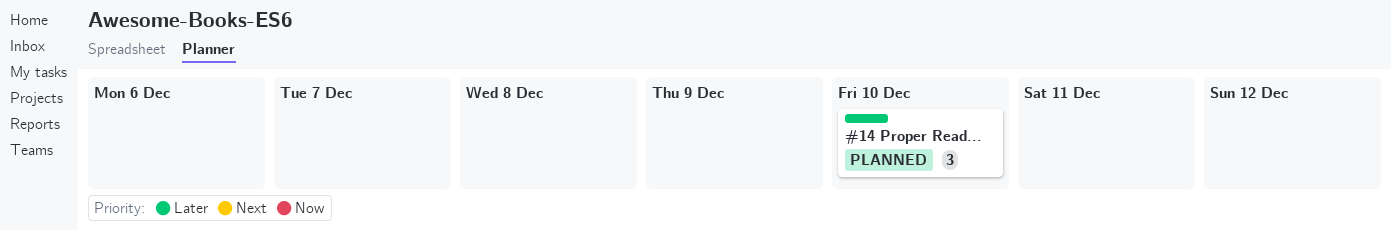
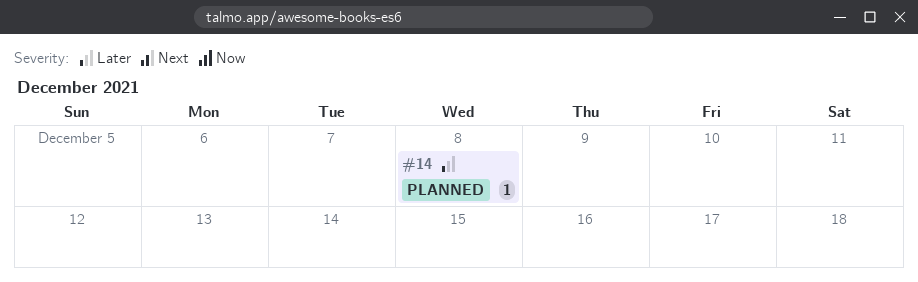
#14, estimate: 3 -> 1
#14, due: Dec 10 -> Dec 8

